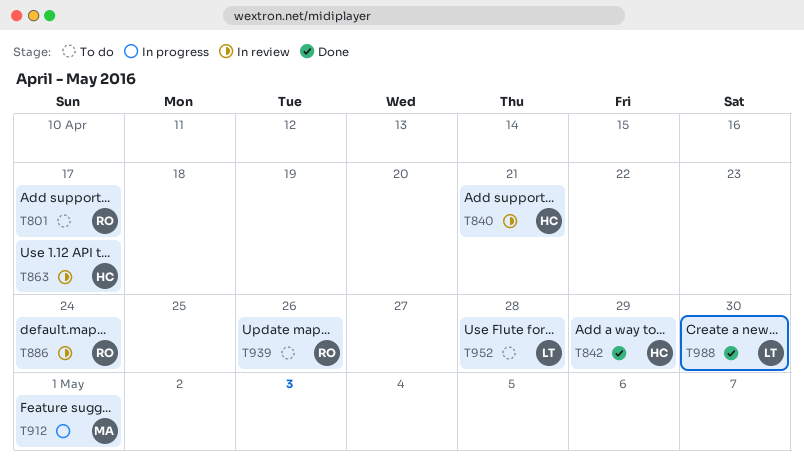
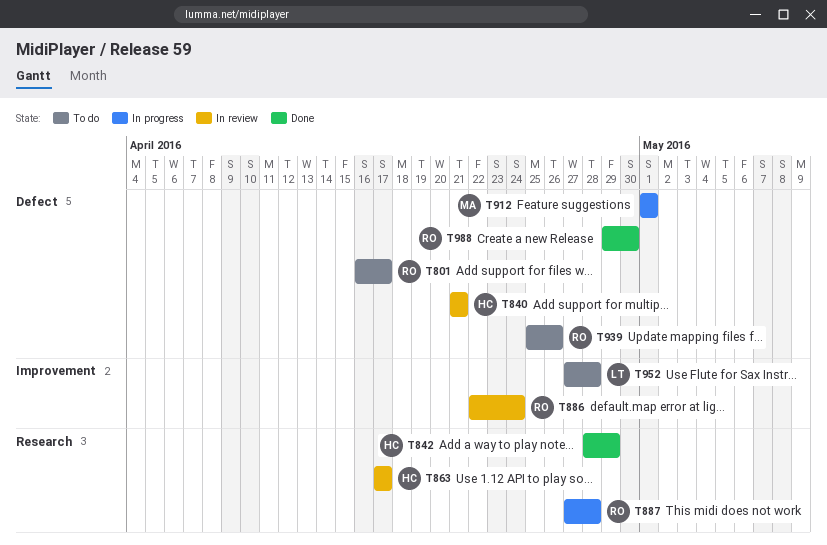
T887: none -> present
T988, owner: LT -> RO

